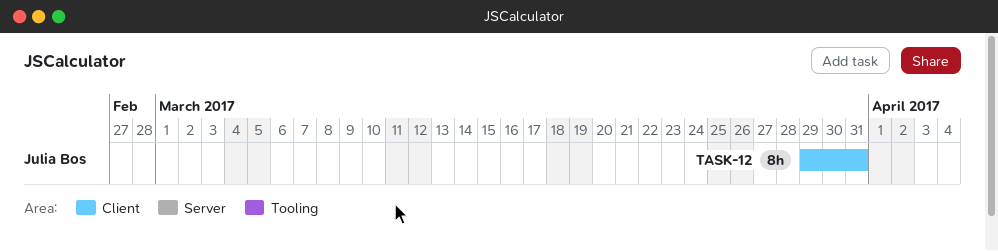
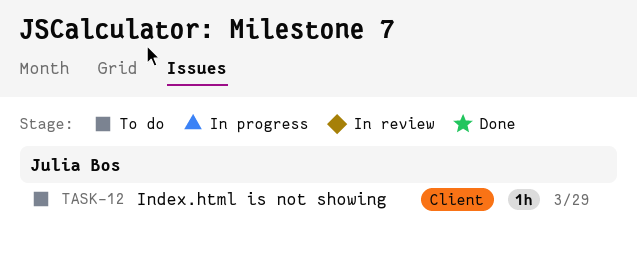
TASK-12, estimate: 8h -> 1h
TASK-12, due: Mar 31 -> Mar 29

